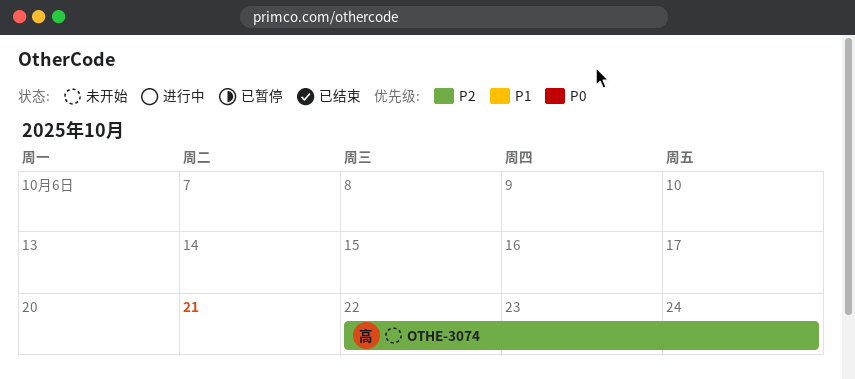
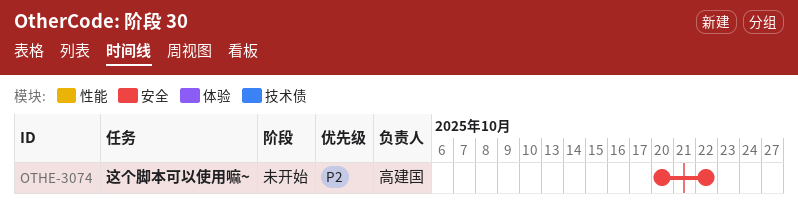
OTHE-3074, start: Oct 22 -> Oct 20
OTHE-3074, due: Oct 24 -> Oct 22

